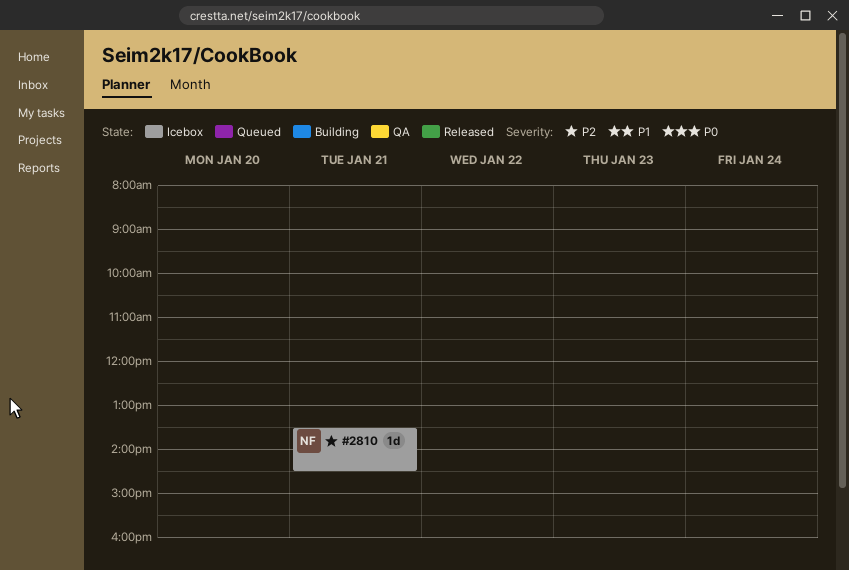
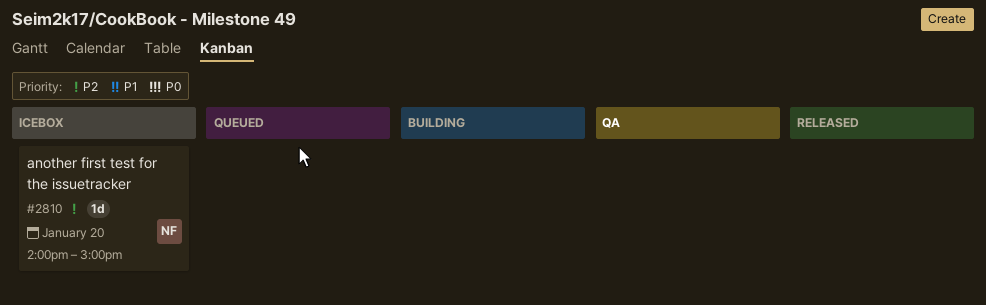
#2810, day: Jan 21 -> Jan 20
#2810, begins: 13:30 -> 14:00
#2810, ends: 14:30 -> 15:00

